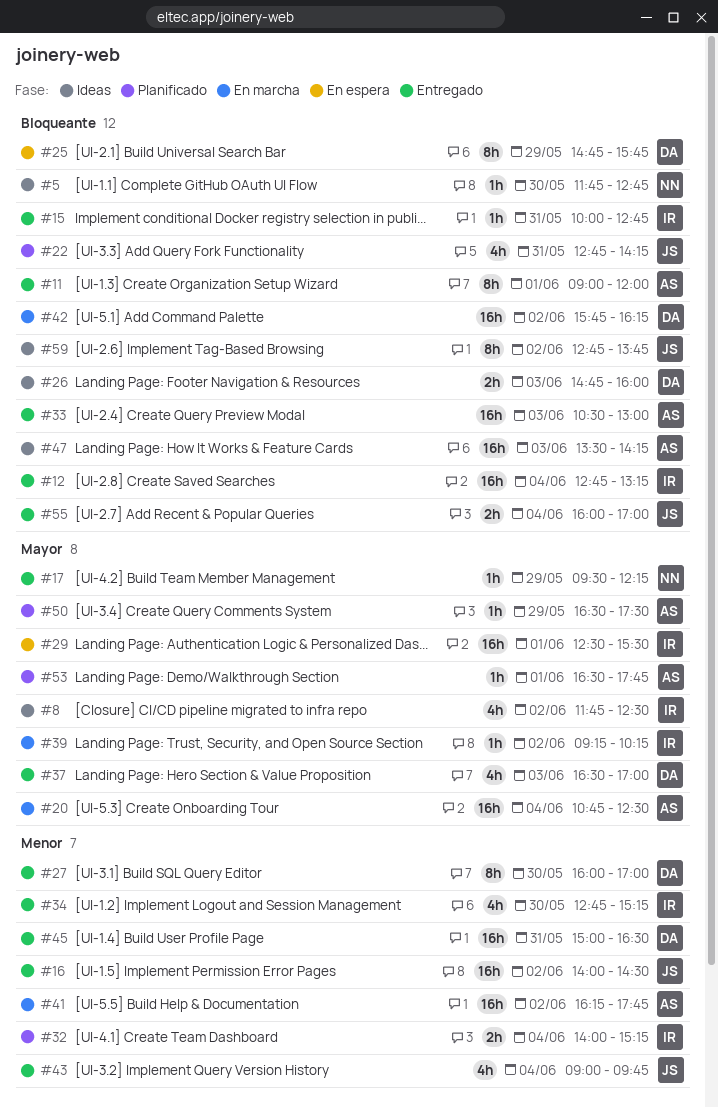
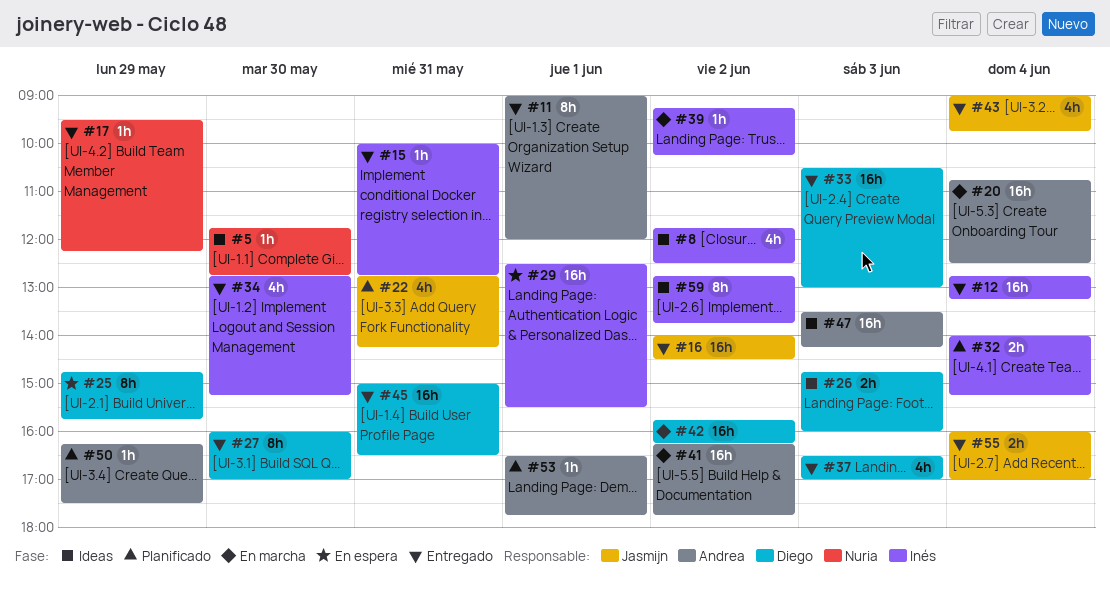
#33, owner: Andrea -> Diego
#50, begins: 16:30 -> 16:15
#59, owner: Jasmijn -> Inés

